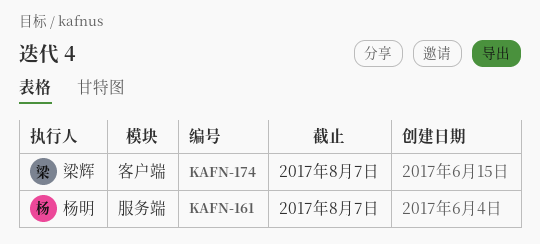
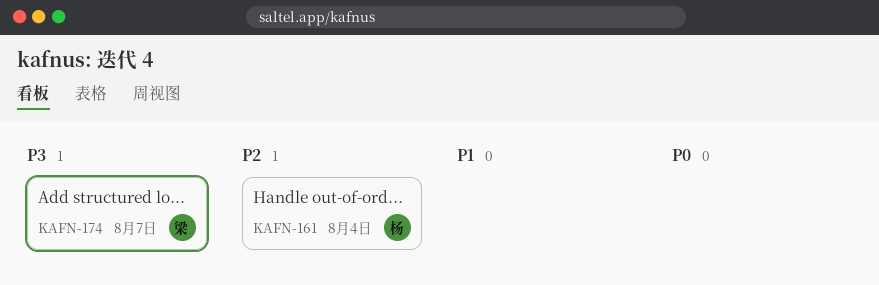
KAFN-161, due: Aug 7 -> Aug 4

